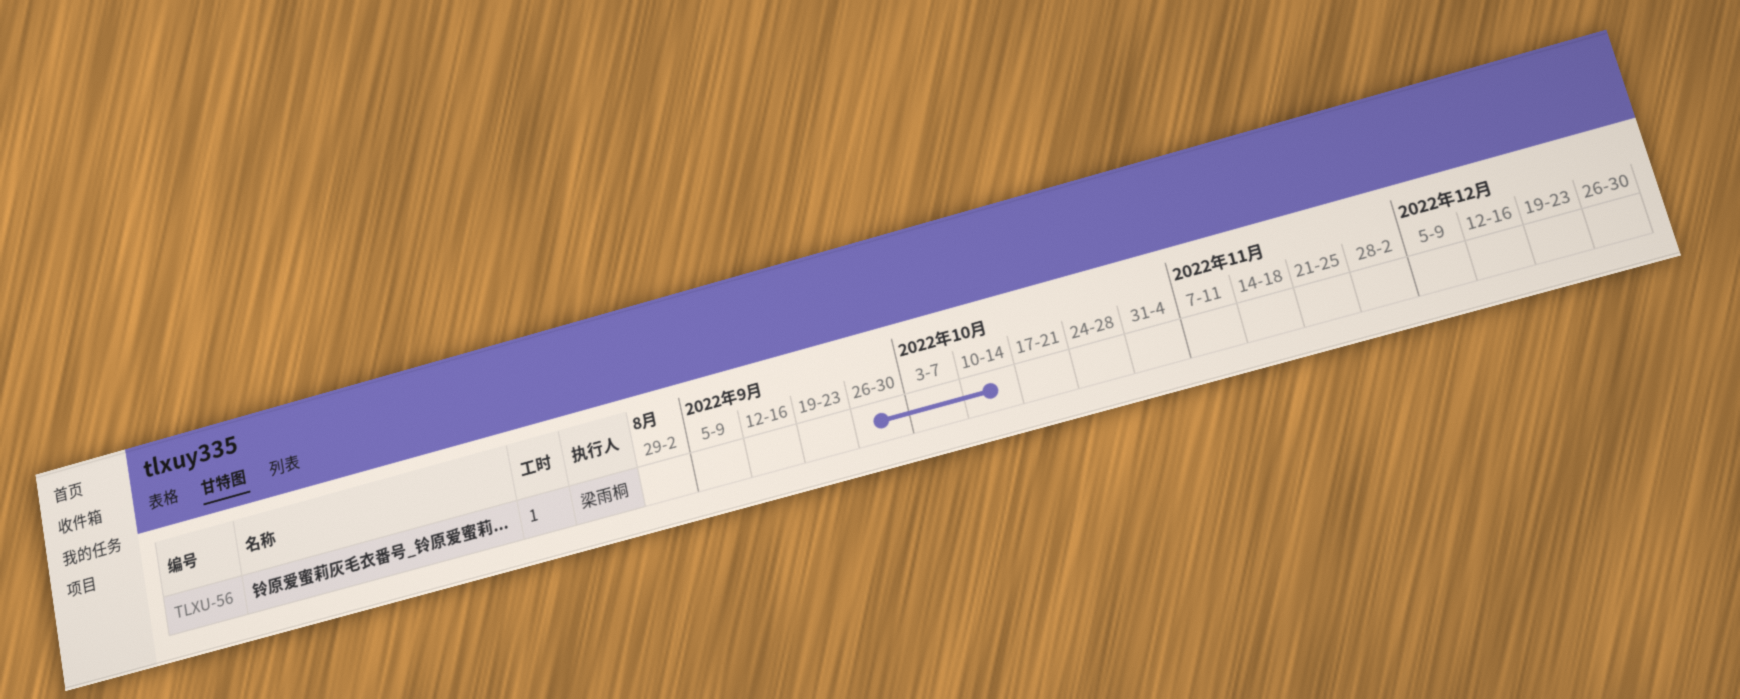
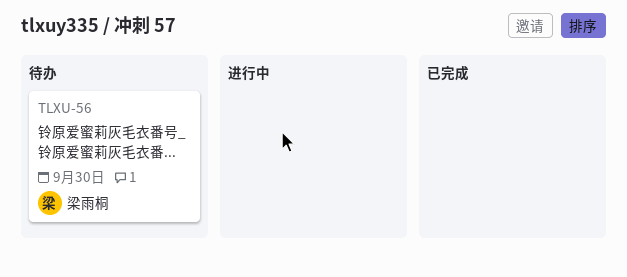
TLXU-56, due: Oct 14 -> Sep 30

